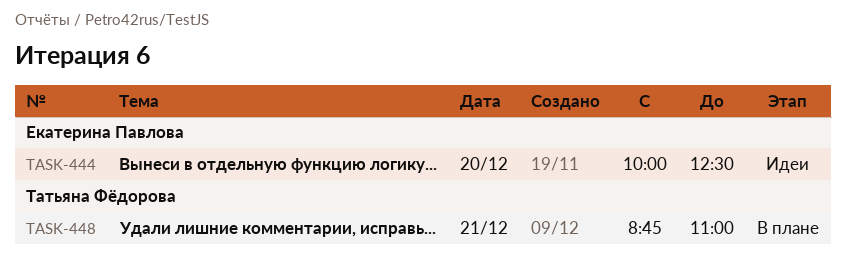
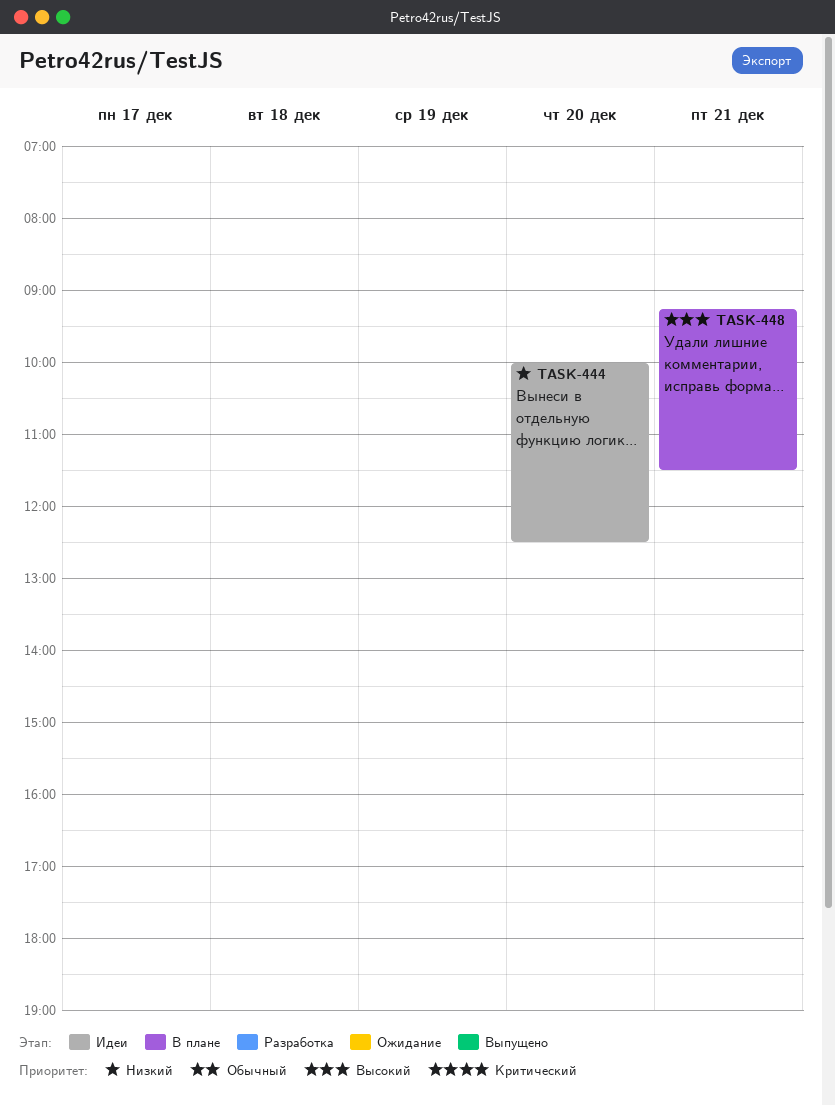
TASK-448, begins: 08:45 -> 09:15
TASK-448, ends: 11:00 -> 11:30

